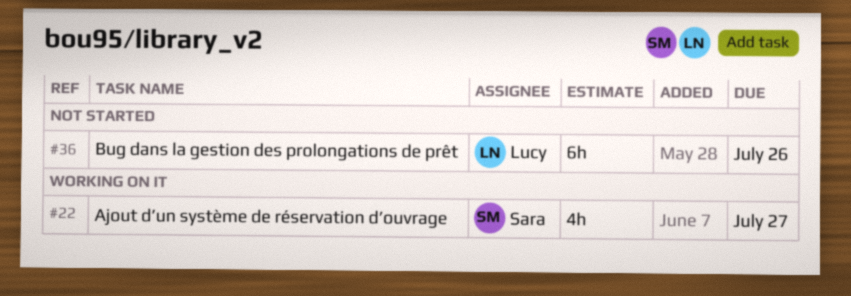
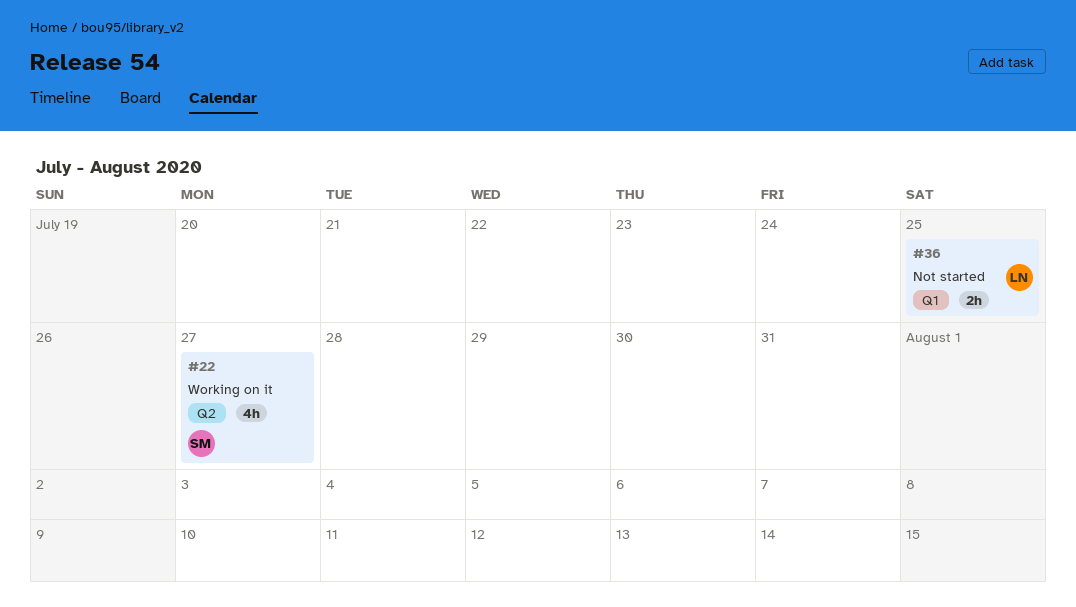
#36, estimate: 6h -> 2h
#36, due: Jul 26 -> Jul 25

